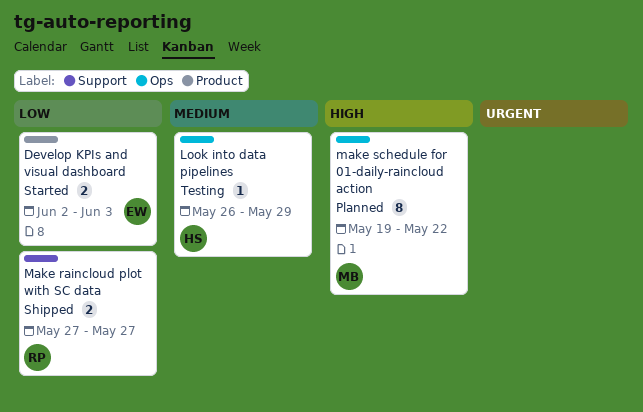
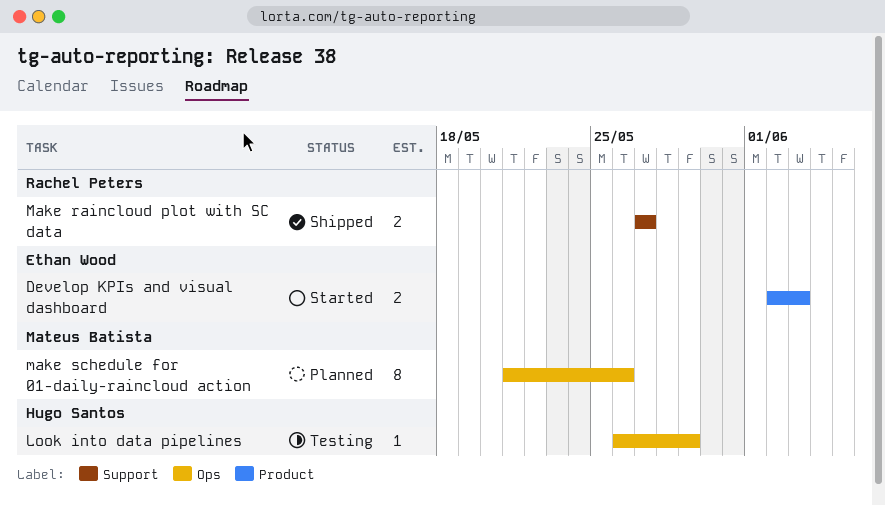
make schedule for 01-daily-raincloud action, start: May 19 -> May 21
make schedule for 01-daily-raincloud action, due: May 22 -> May 26

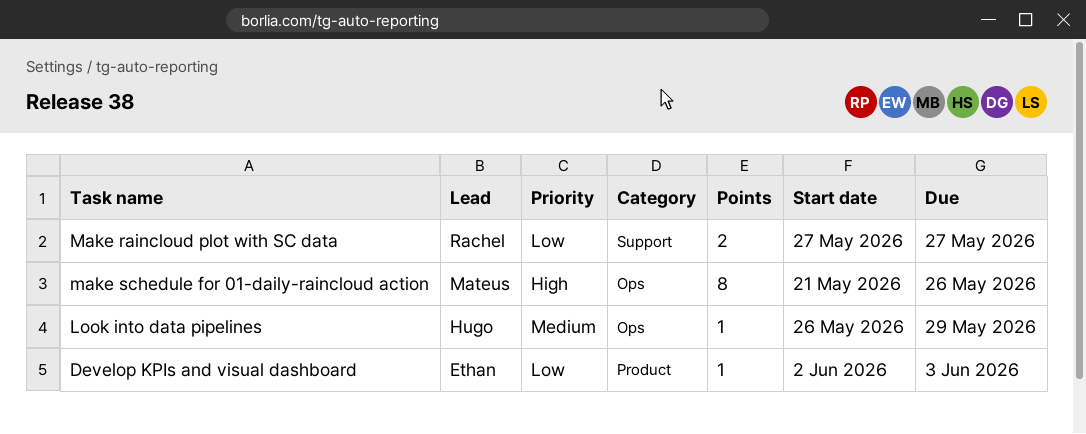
Develop KPIs and visual dashboard, estimate: 2 -> 1

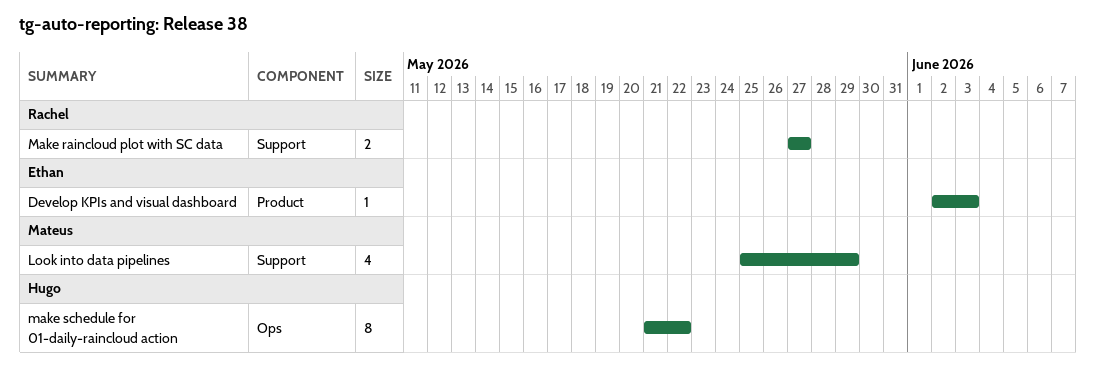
Look into data pipelines, owner: Hugo -> Mateus
Look into data pipelines, label: Ops -> Support
Look into data pipelines, estimate: 1 -> 4
Look into data pipelines, start: May 26 -> May 25
make schedule for 01-daily-raincloud action, owner: Mateus -> Hugo
make schedule for 01-daily-raincloud action, due: May 26 -> May 22

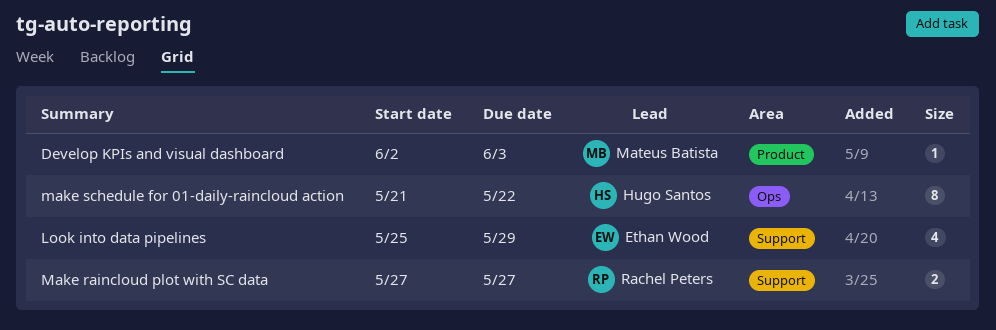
Develop KPIs and visual dashboard, owner: Ethan Wood -> Mateus Batista
Look into data pipelines, owner: Mateus Batista -> Ethan Wood

